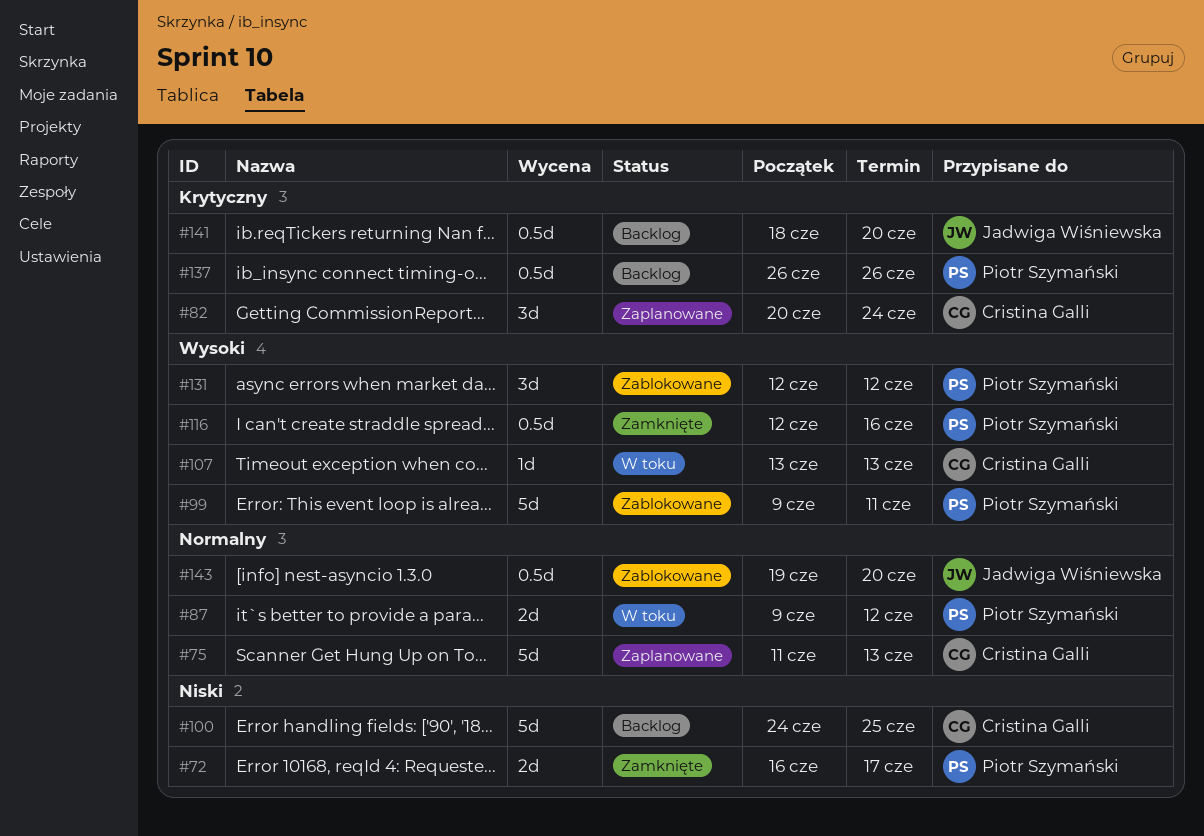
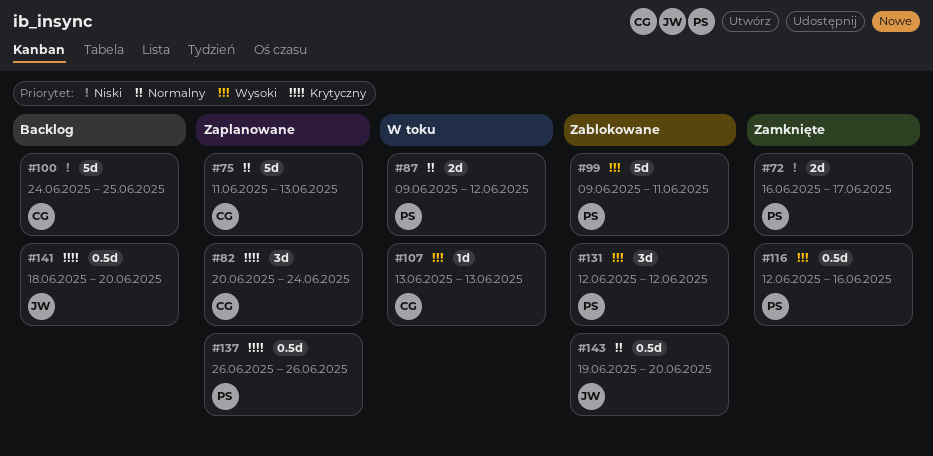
#137, status: Backlog -> Zaplanowane

